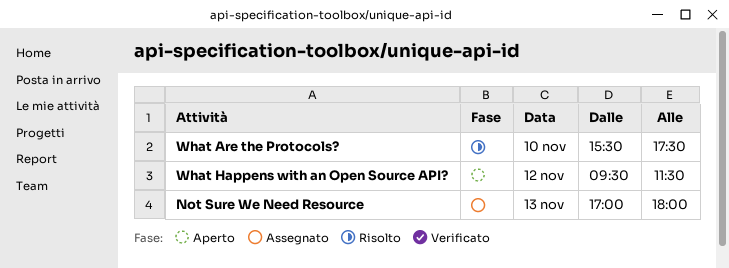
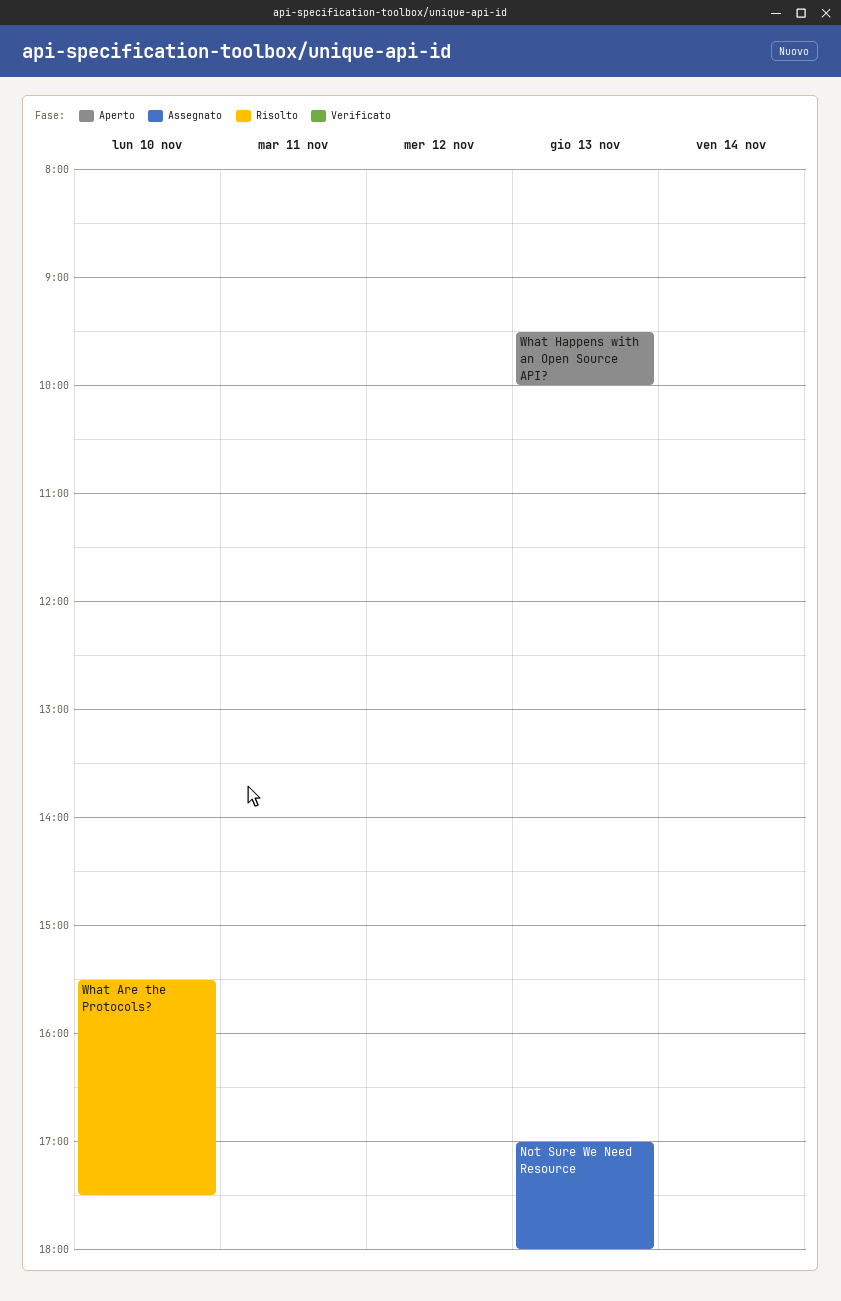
What Happens with an Open Source API?, day: Nov 12 -> Nov 13
What Happens with an Open Source API?, ends: 11:30 -> 10:00

